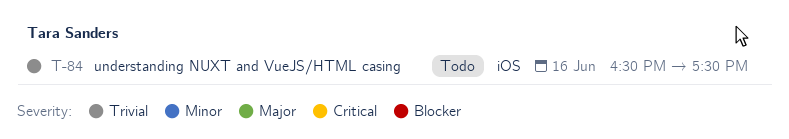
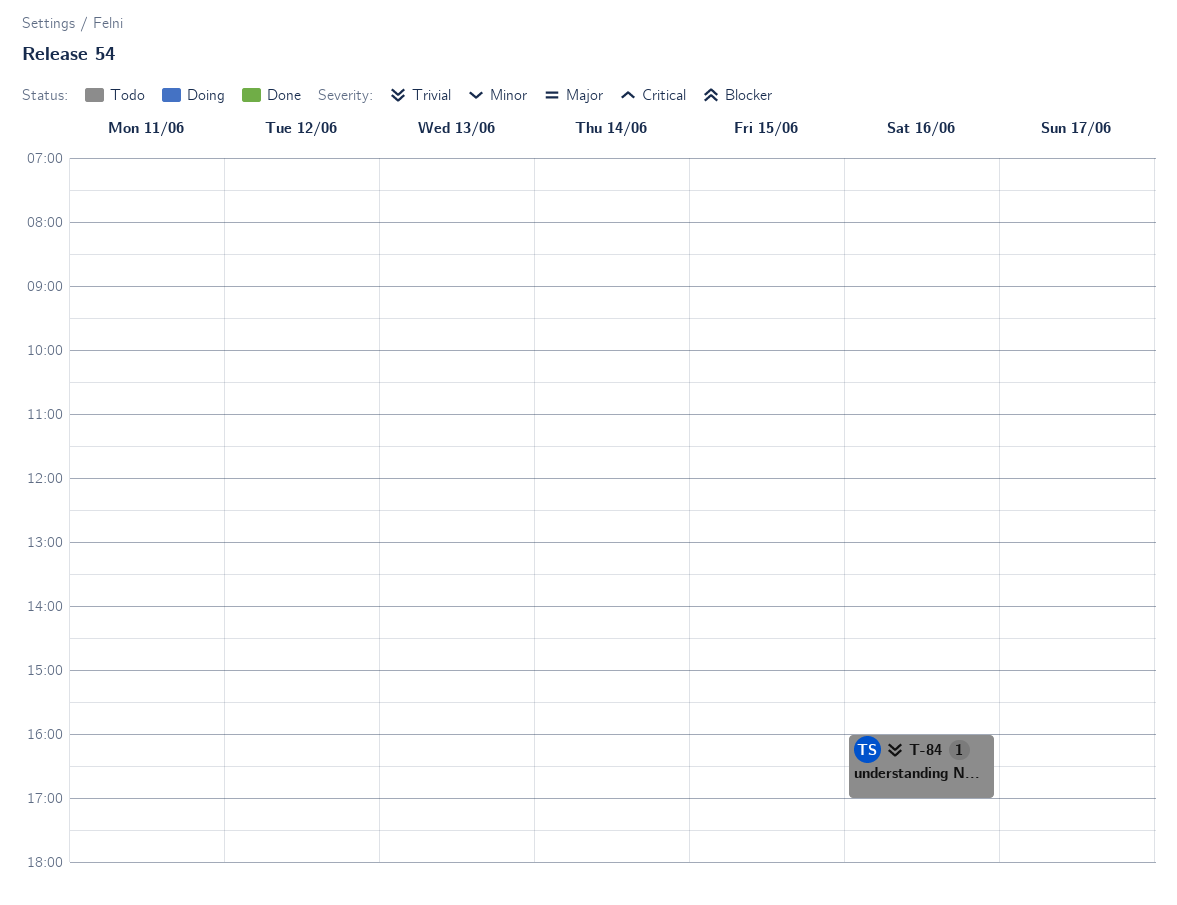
T-84, begins: 16:30 -> 16:00
T-84, ends: 17:30 -> 17:00

